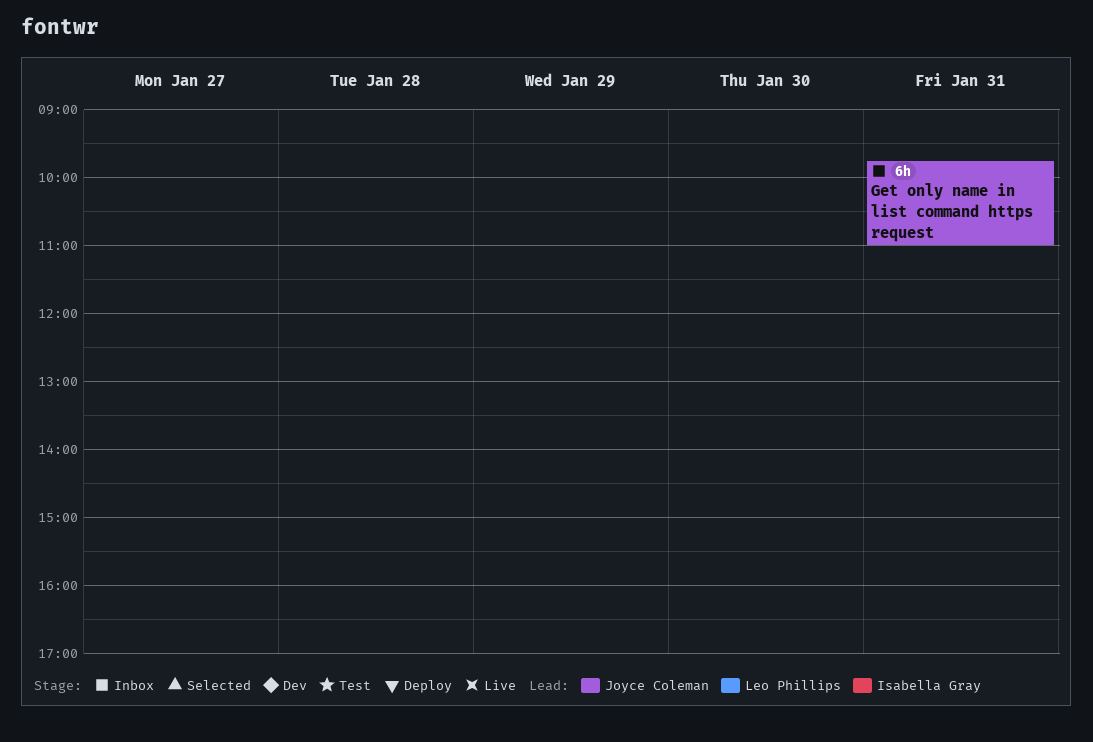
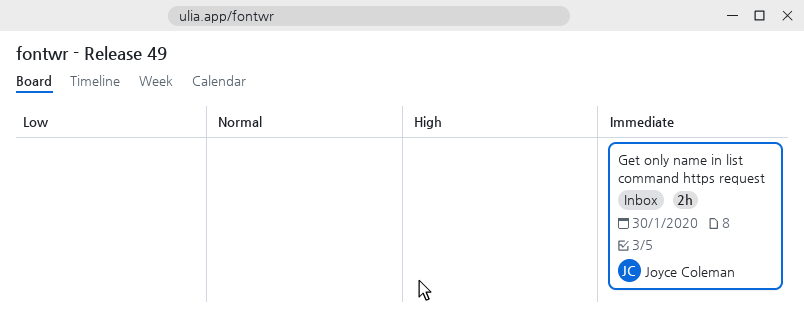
Get only name in list command https request, estimate: 6h -> 2h
Get only name in list command https request, day: Jan 31 -> Jan 30

